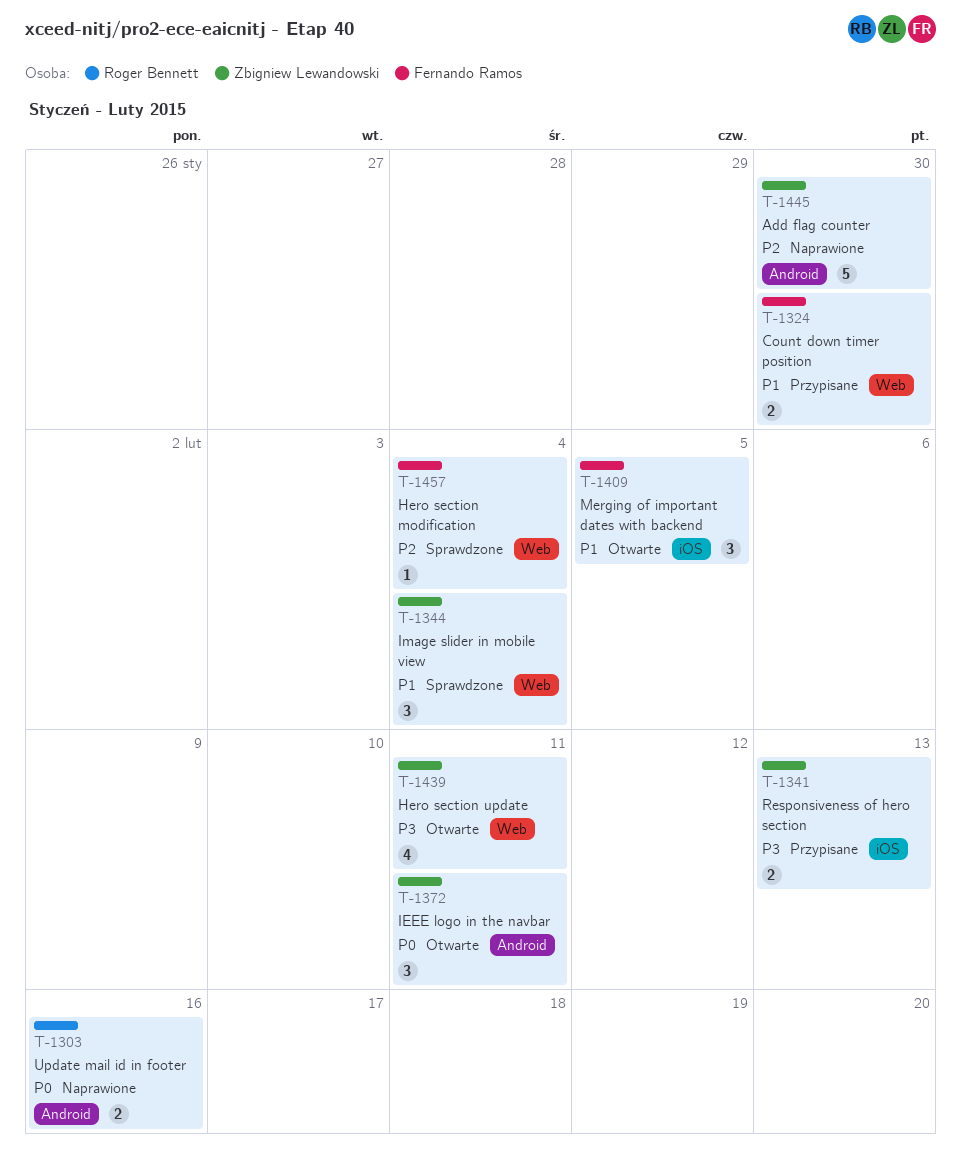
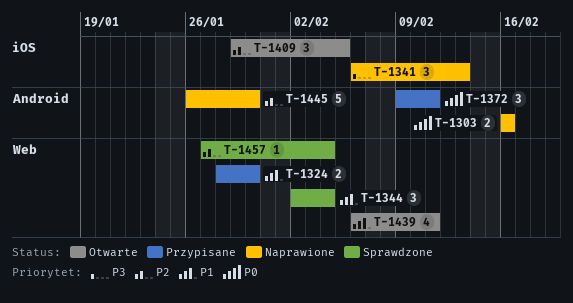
T-1341, status: Przypisane -> Naprawione
T-1341, estimate: 2 -> 3
T-1372, status: Otwarte -> Przypisane
T-1409, priority: P1 -> P2
T-1439, priority: P3 -> P1

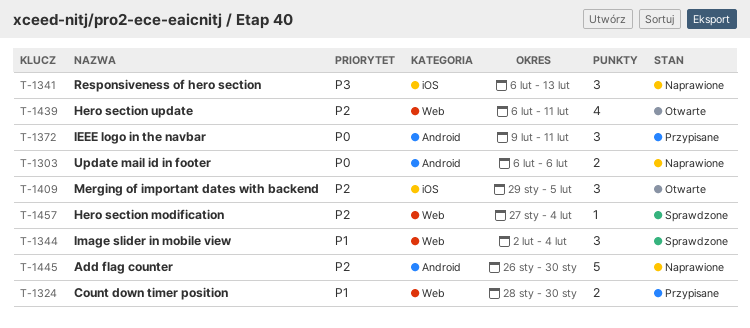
T-1303, start: Feb 16 -> Feb 6
T-1303, due: Feb 16 -> Feb 6
T-1439, priority: P1 -> P2

